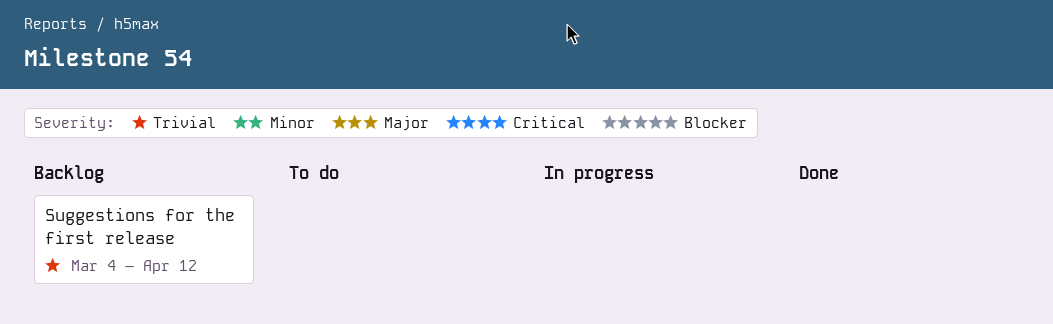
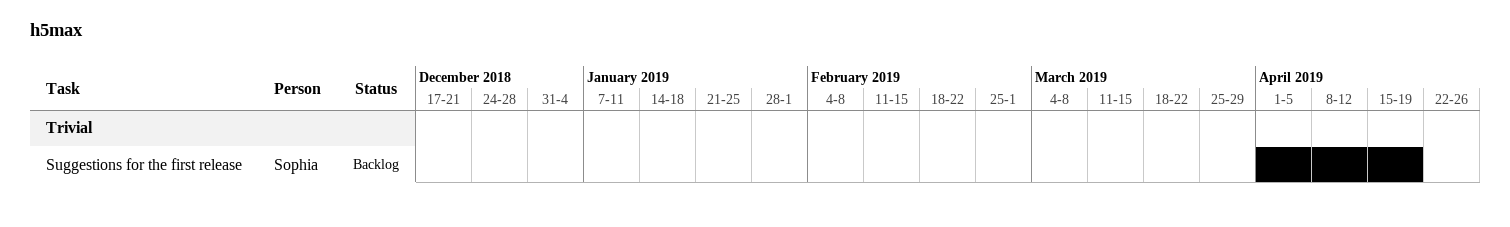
Suggestions for the first release, start: Mar 4 -> Apr 1
Suggestions for the first release, due: Apr 12 -> Apr 19

